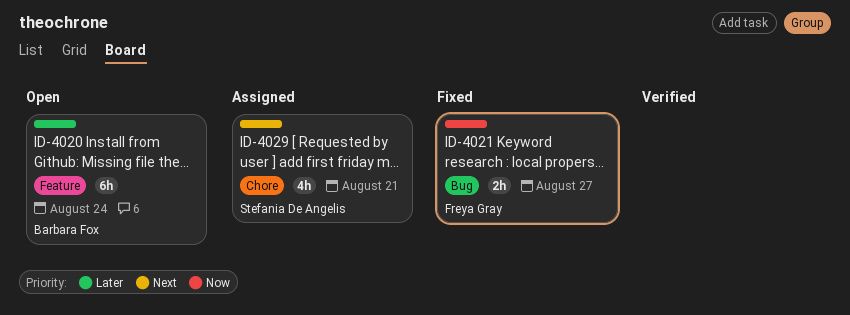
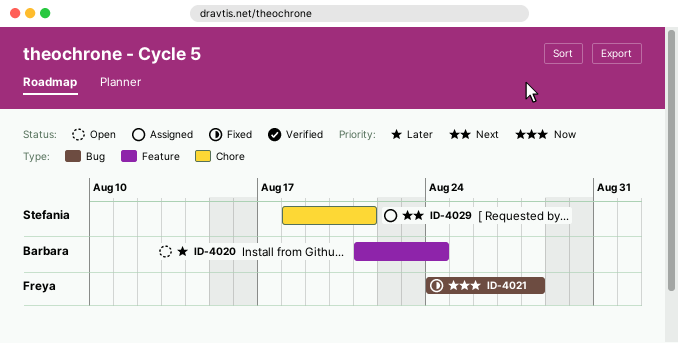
ID-4021, due: Aug 27 -> Aug 28

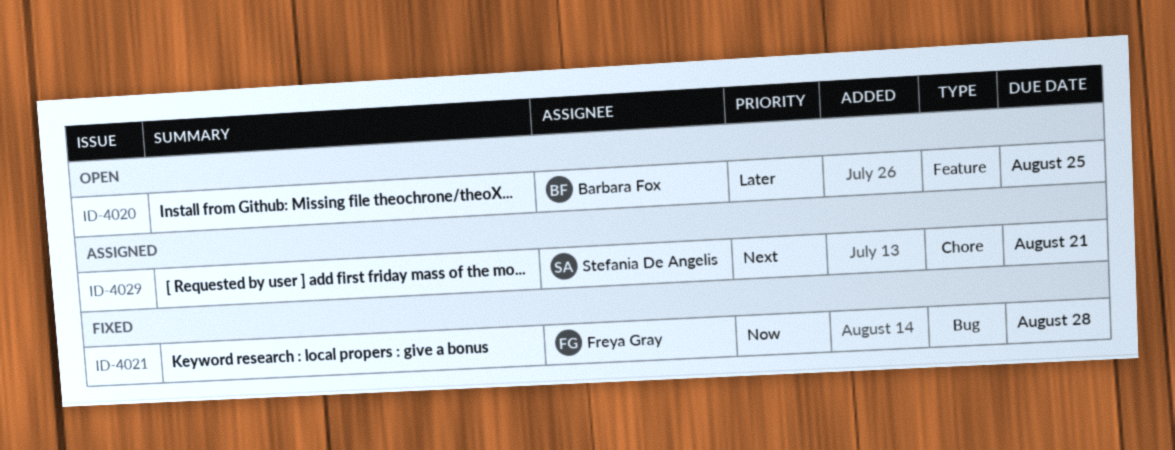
ID-4020, due: Aug 24 -> Aug 25

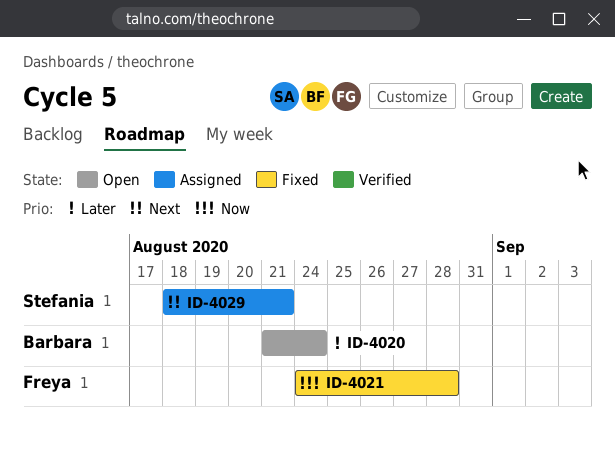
ID-4020, due: Aug 25 -> Aug 24

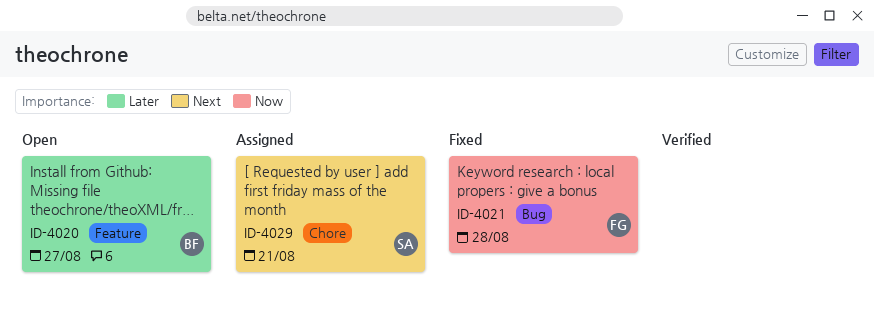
ID-4020, due: Aug 24 -> Aug 27

